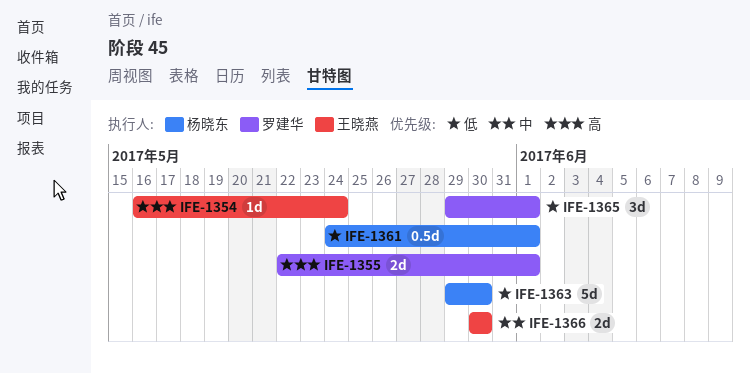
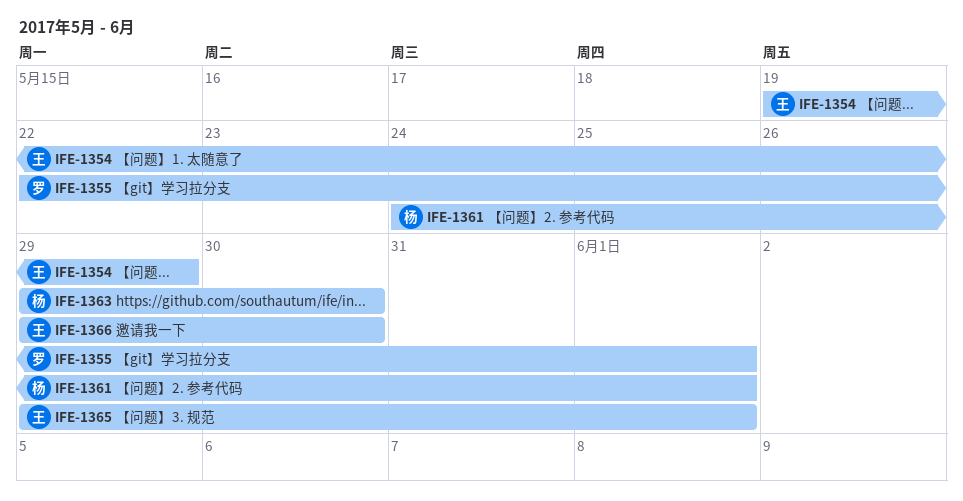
IFE-1354, start: May 16 -> May 19
IFE-1354, due: May 24 -> May 29
IFE-1365, owner: 罗建华 -> 王晓燕
IFE-1366, start: May 30 -> May 29

